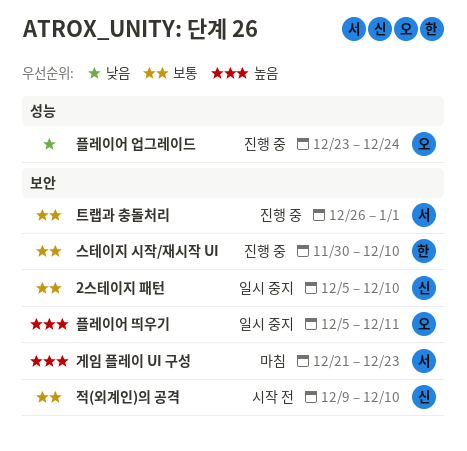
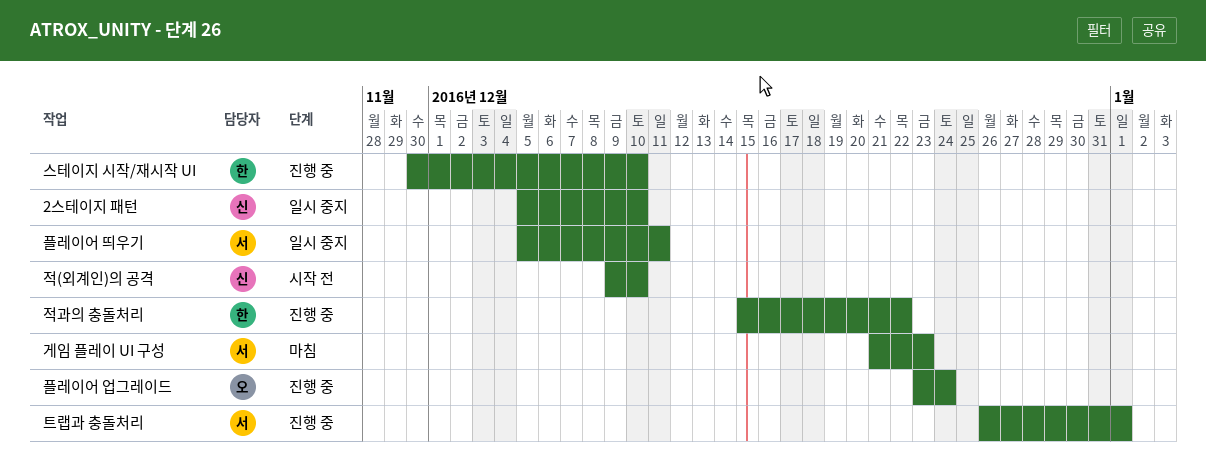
적과의 충돌처리: none -> present
플레이어 띄우기, owner: 오 -> 서

